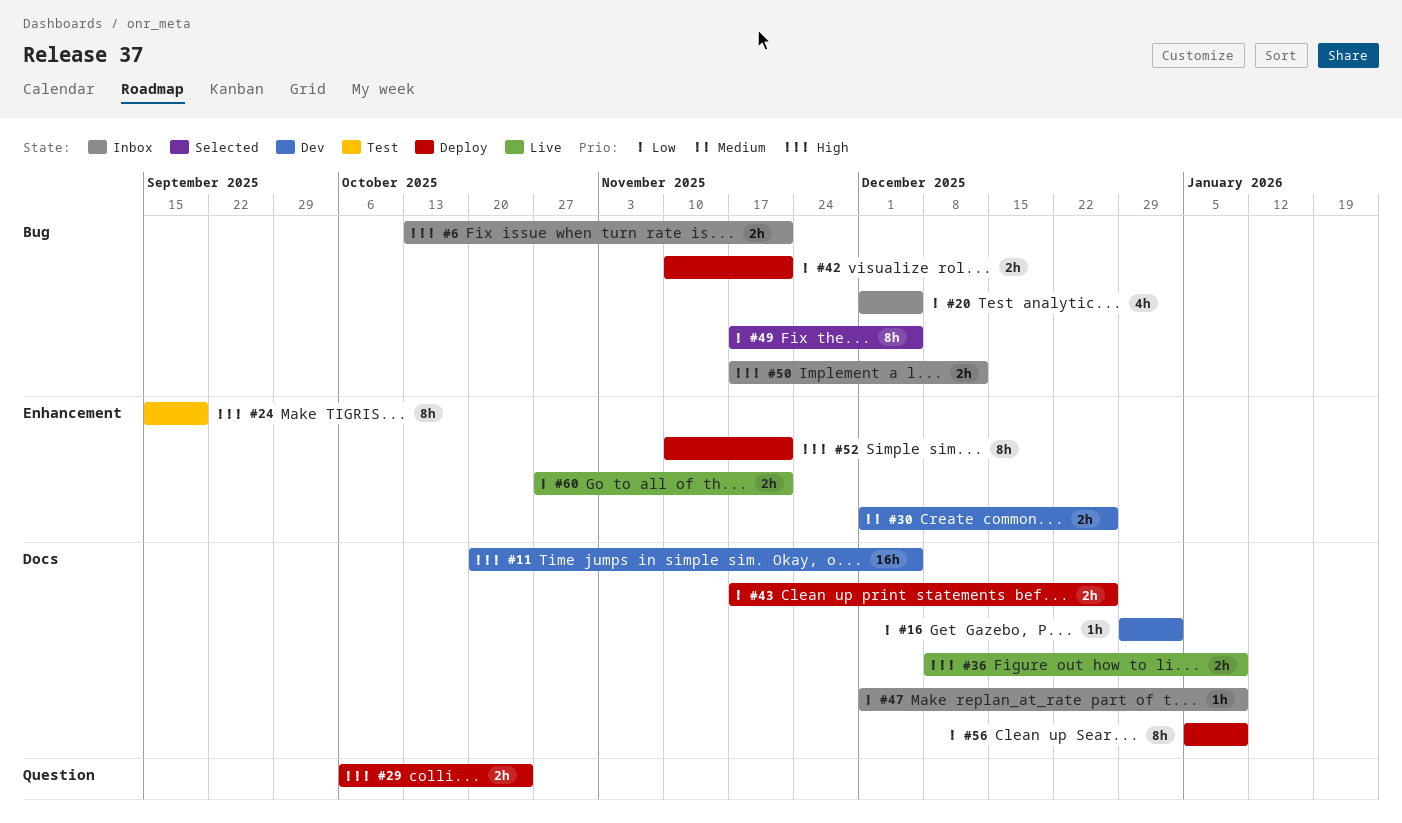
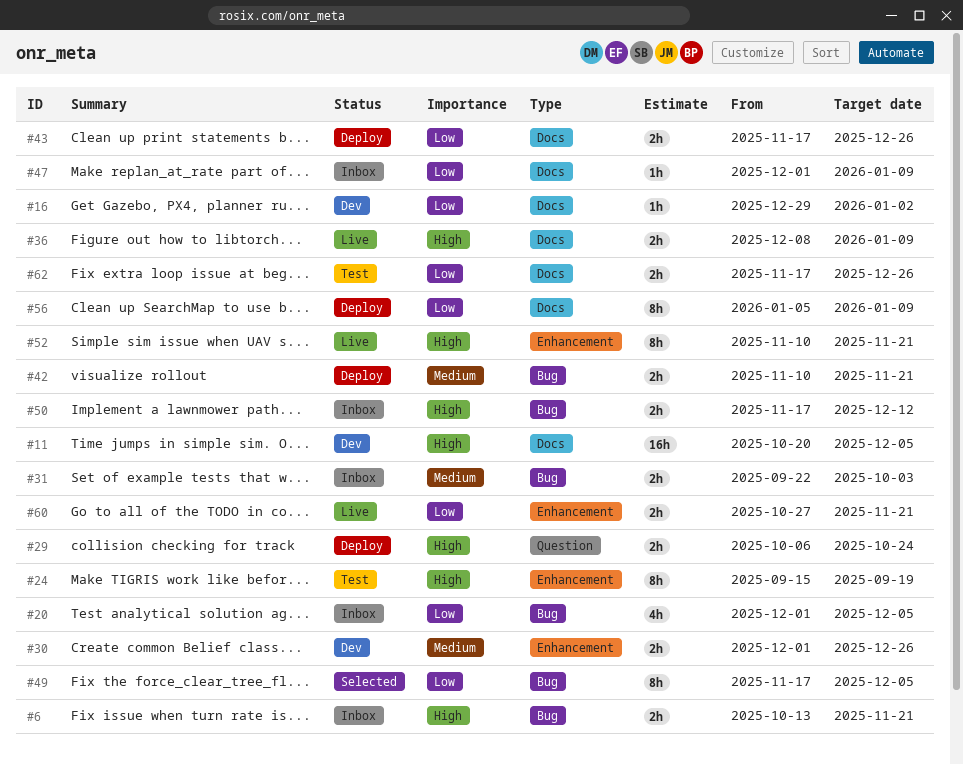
#31: none -> present
#42, priority: Low -> Medium
#52, status: Deploy -> Live
#62: none -> present

